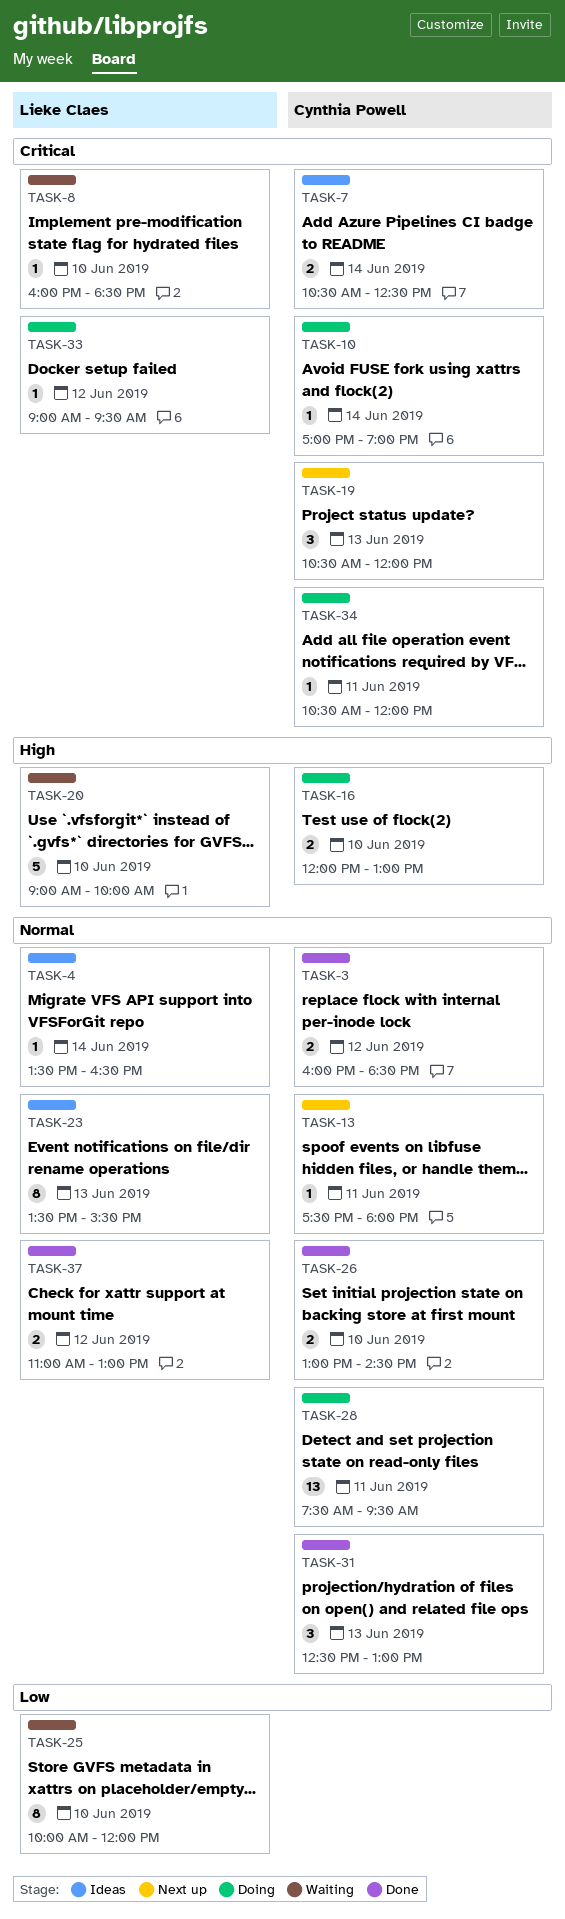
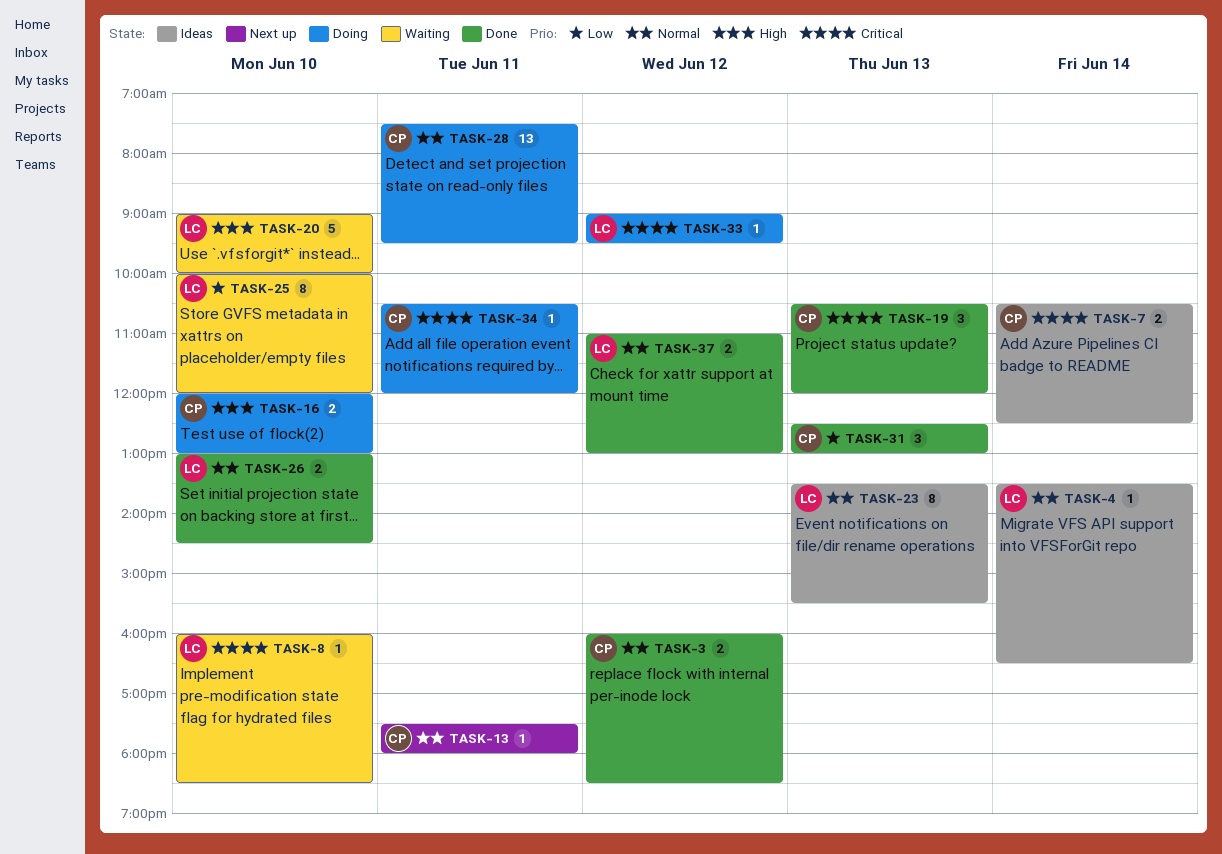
TASK-10: present -> none
TASK-19, status: Next up -> Done
TASK-26, owner: Cynthia Powell -> Lieke Claes
TASK-31, priority: Normal -> Low

